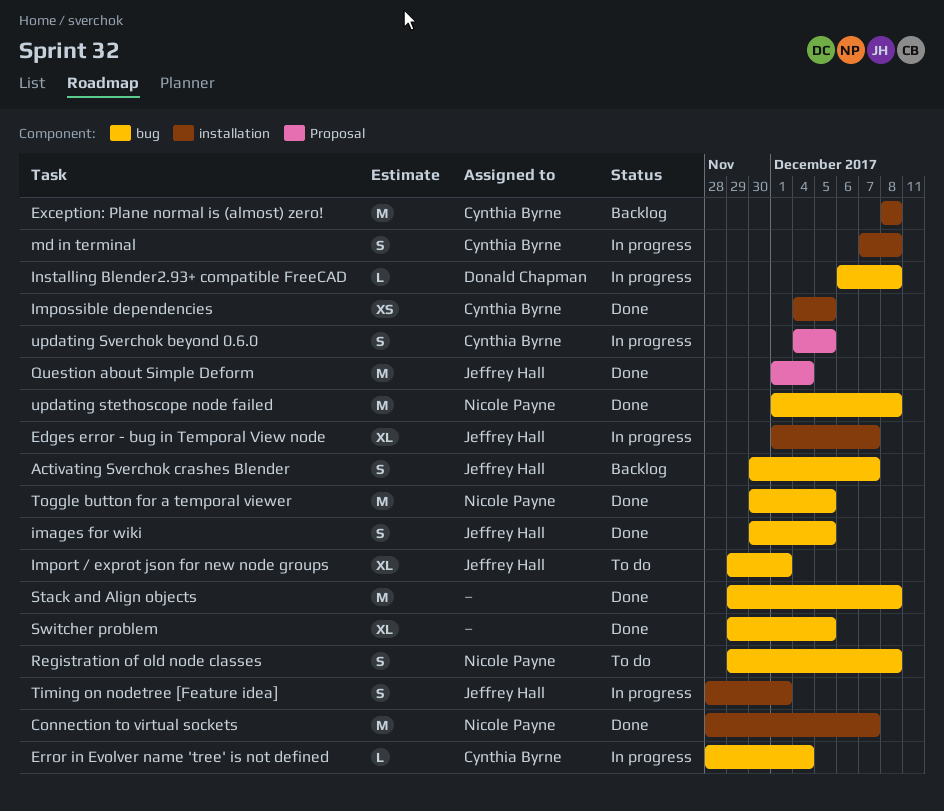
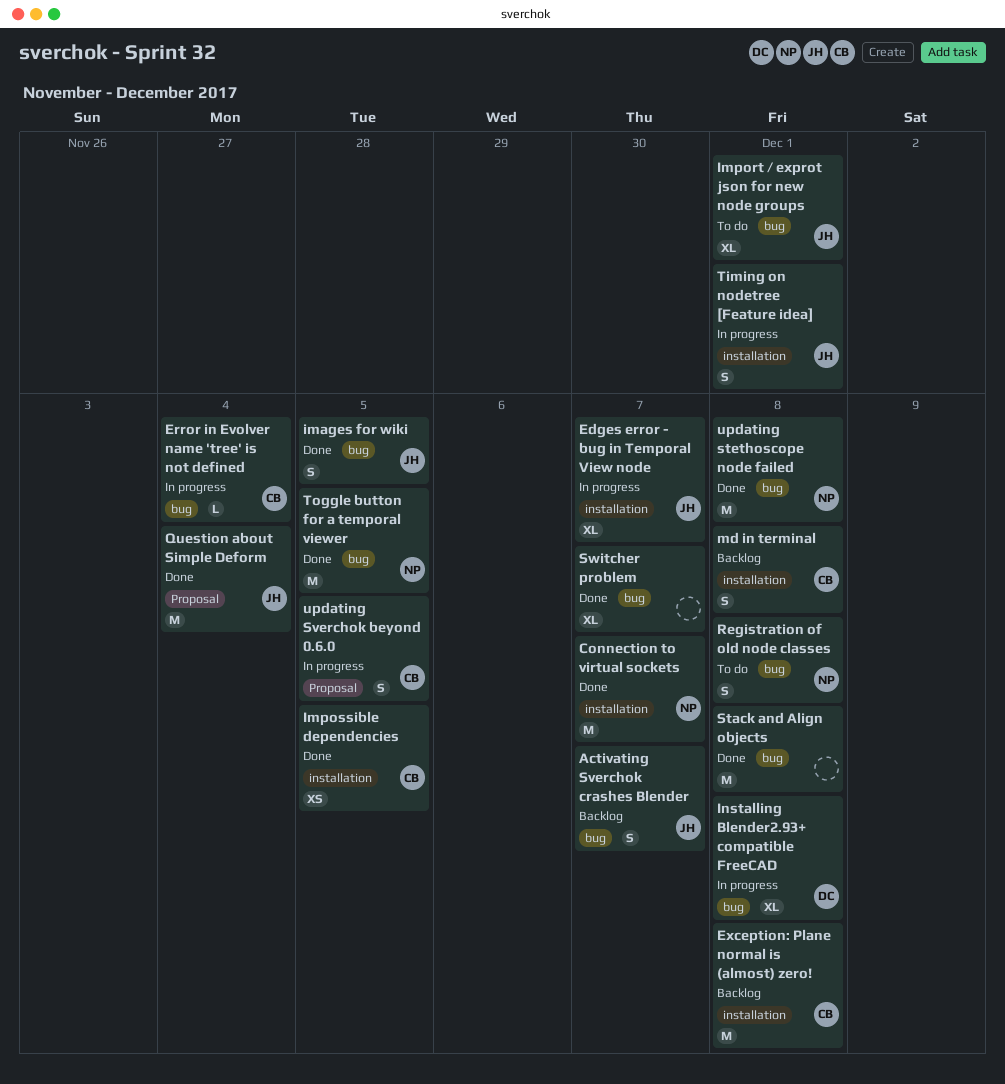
Installing Blender2.93+ compatible FreeCAD, estimate: L -> XL
md in terminal, status: In progress -> Backlog
Switcher problem, due: Dec 5 -> Dec 7

